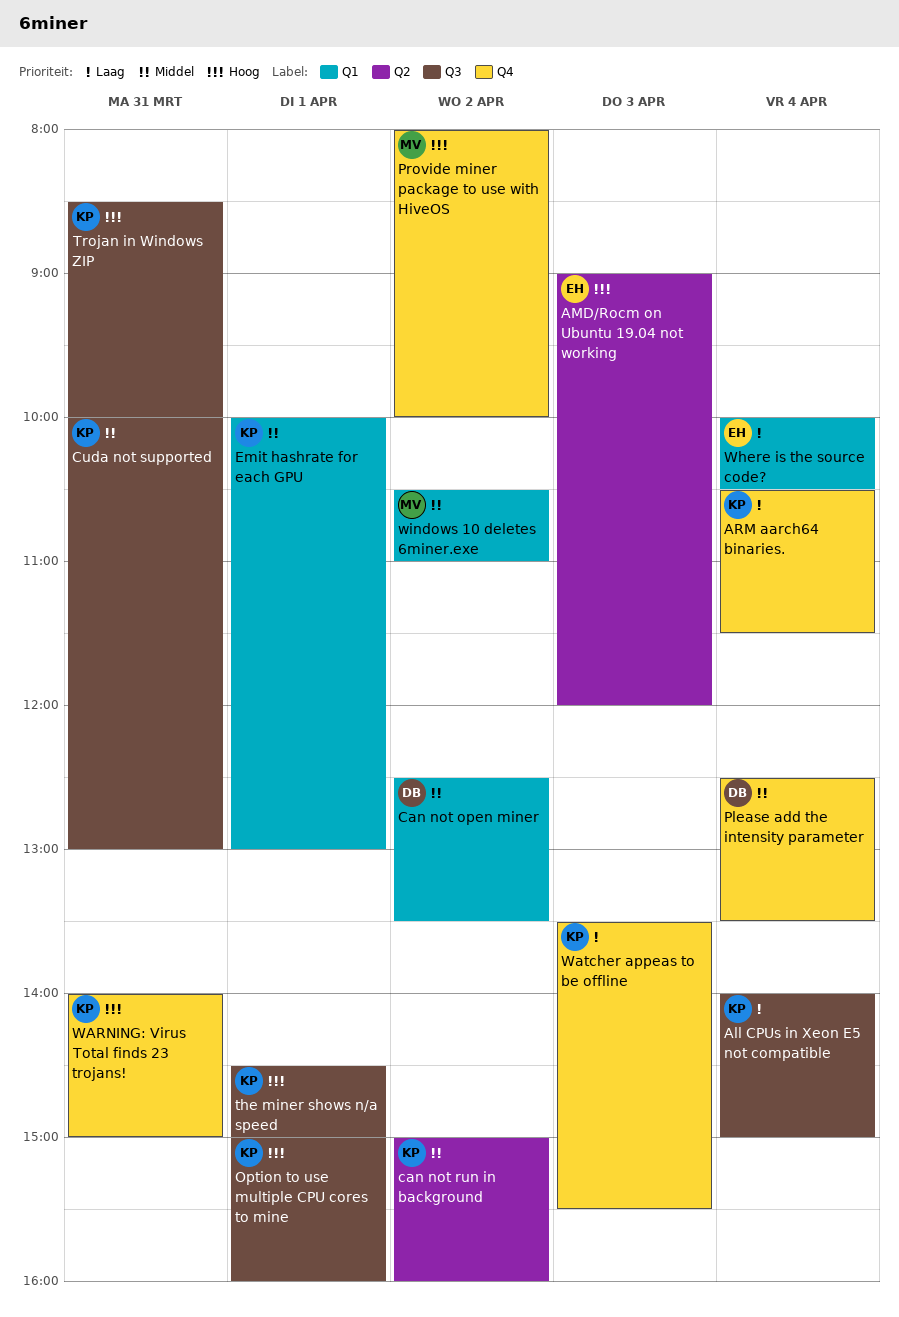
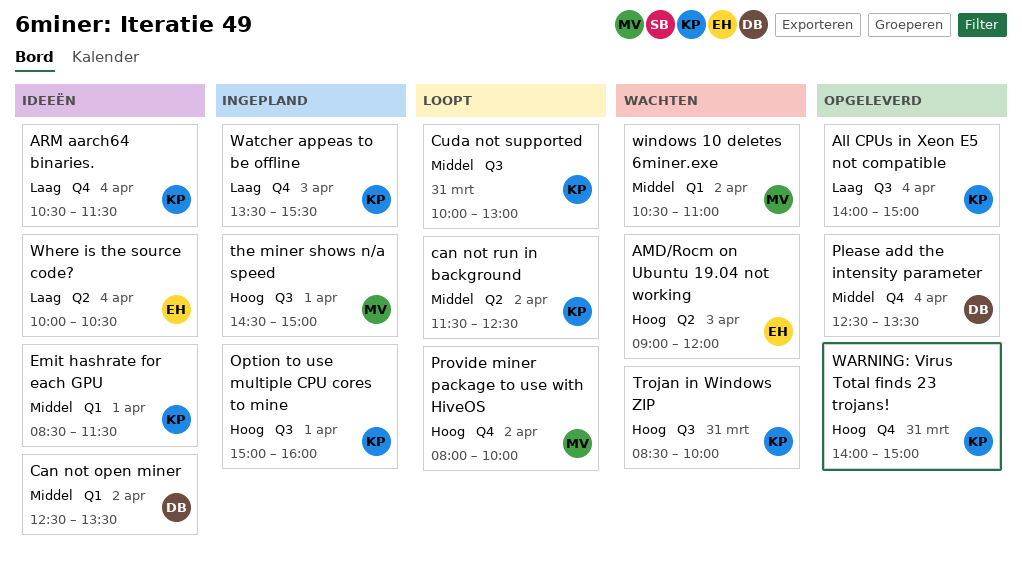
can not run in background, begins: 15:00 -> 11:30
can not run in background, ends: 16:00 -> 12:30
Emit hashrate for each GPU, begins: 10:00 -> 08:30
Emit hashrate for each GPU, ends: 13:00 -> 11:30
the miner shows n/a speed, owner: KP -> MV
Where is the source code?, label: Q1 -> Q2

